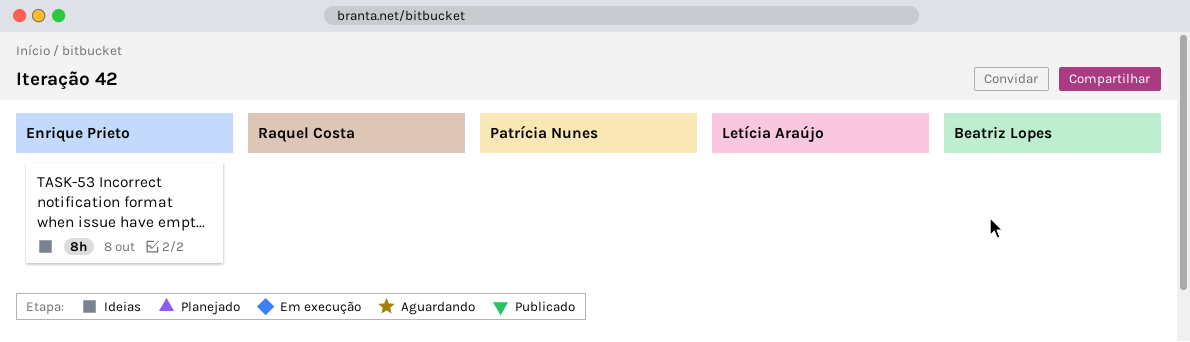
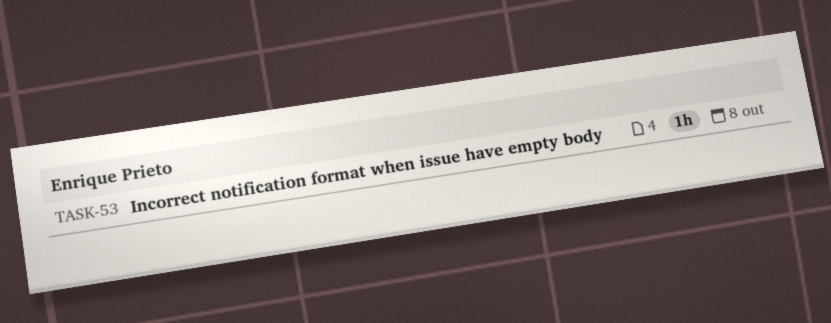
TASK-53, estimate: 8h -> 1h

